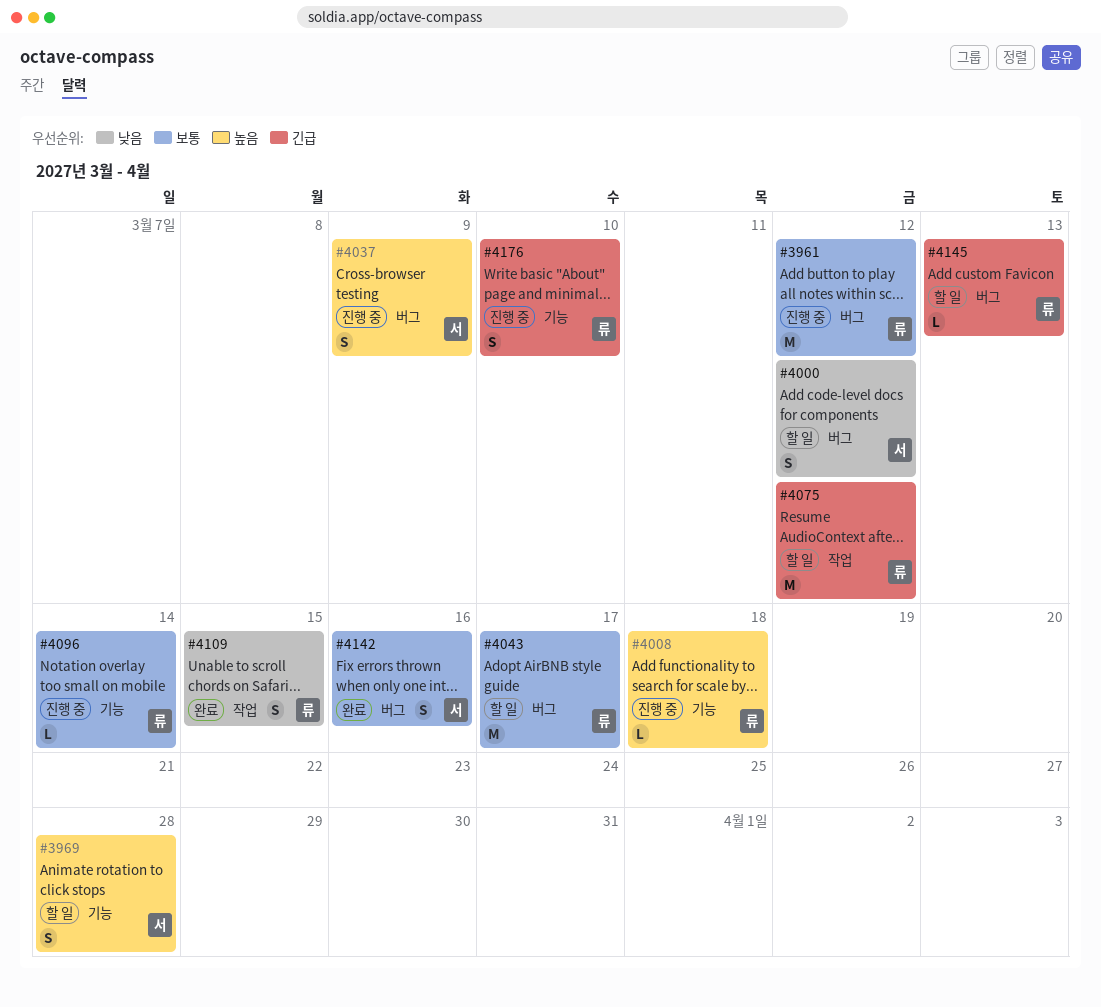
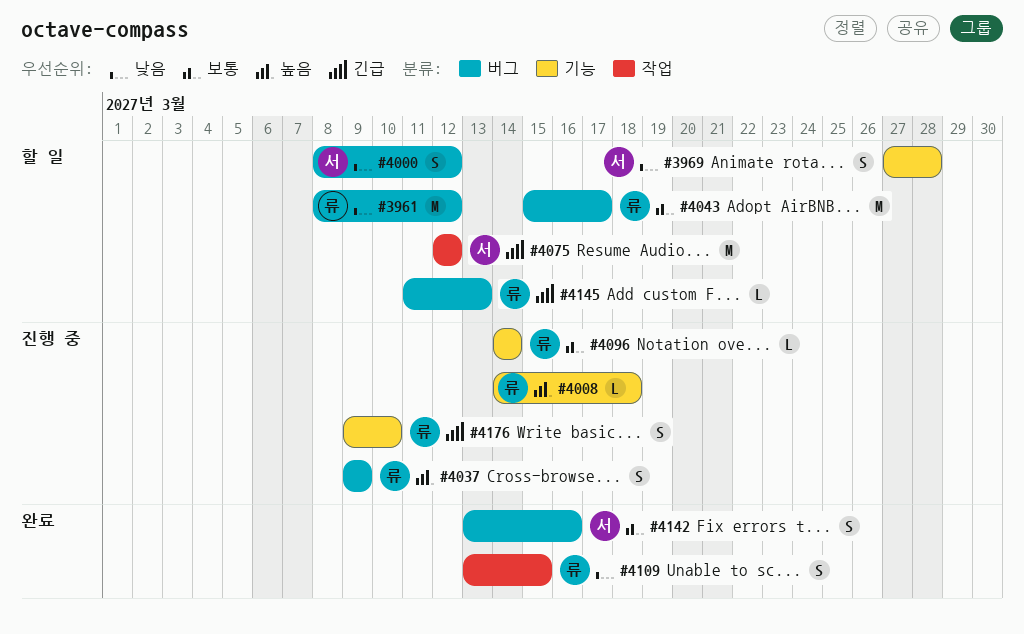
#3961, status: 진행 중 -> 할 일
#3961, priority: 보통 -> 낮음
#3969, priority: 높음 -> 낮음
#4037, owner: 서 -> 류
#4075, owner: 류 -> 서

